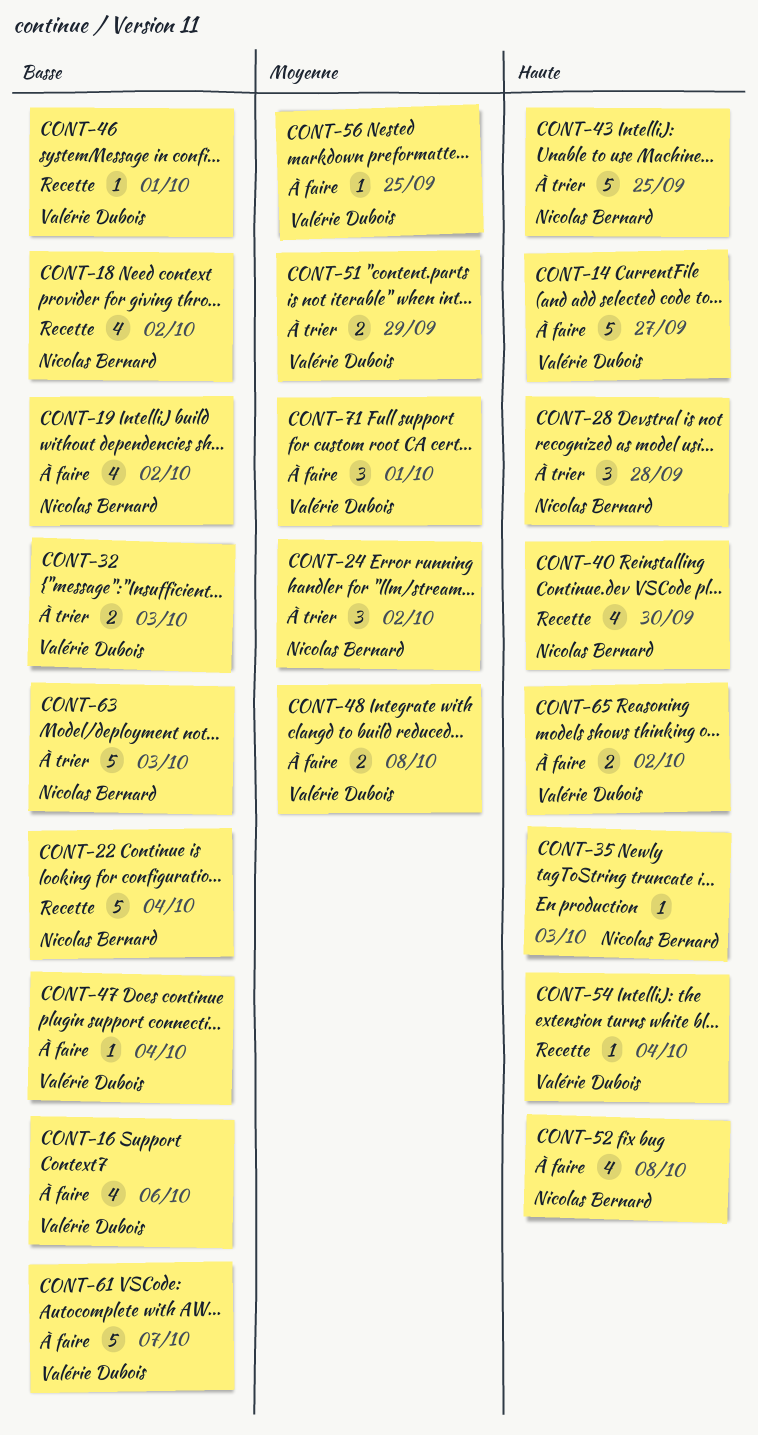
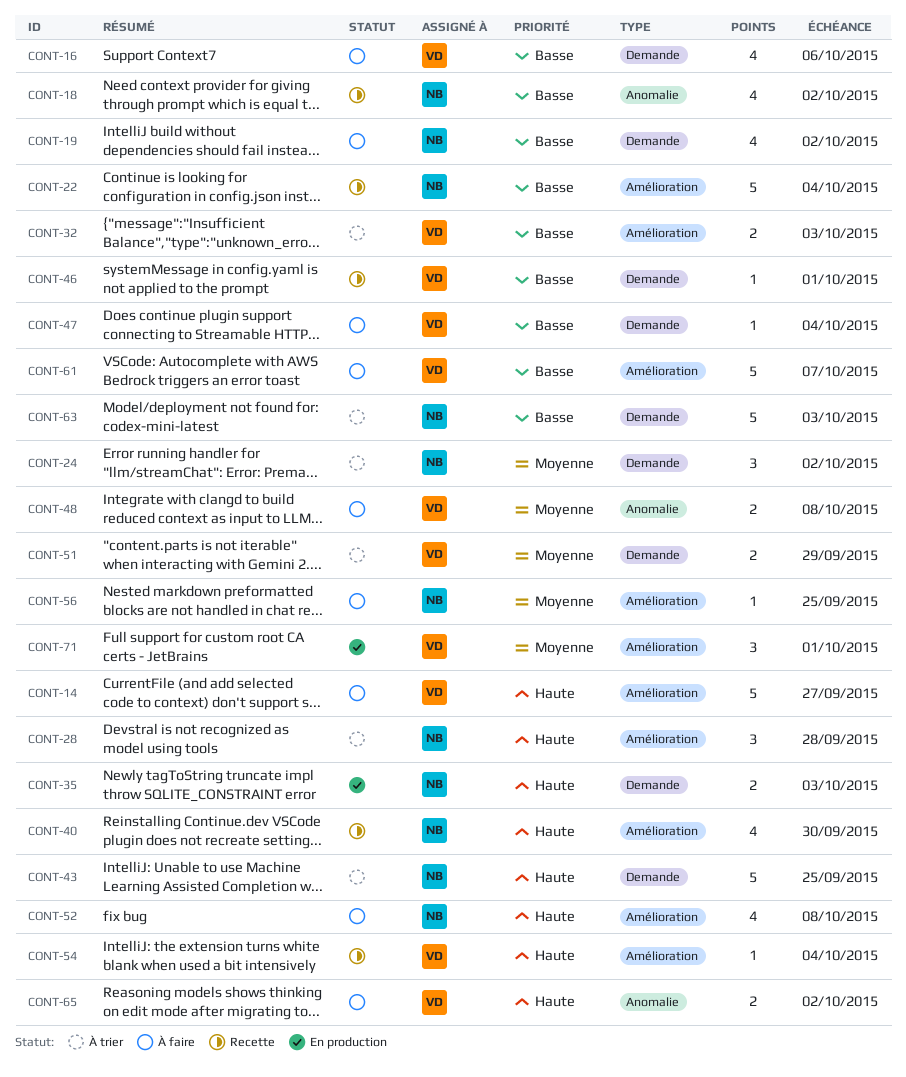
CONT-35, estimate: 1 -> 2
CONT-56, owner: Valérie Dubois -> Nicolas Bernard
CONT-71, status: À faire -> En production

